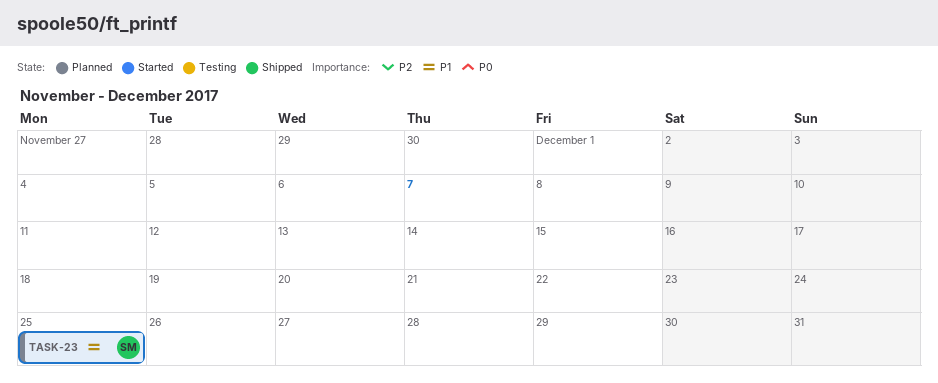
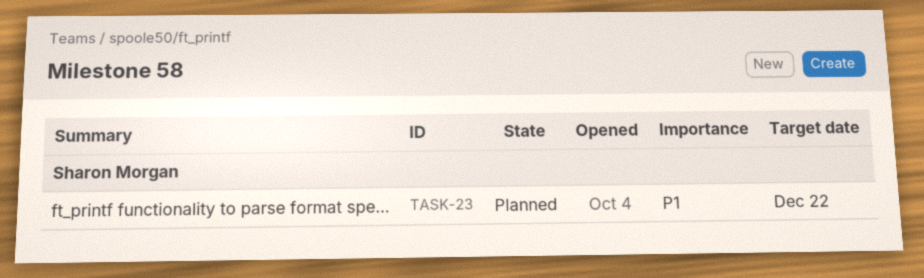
TASK-23, due: Dec 25 -> Dec 22

